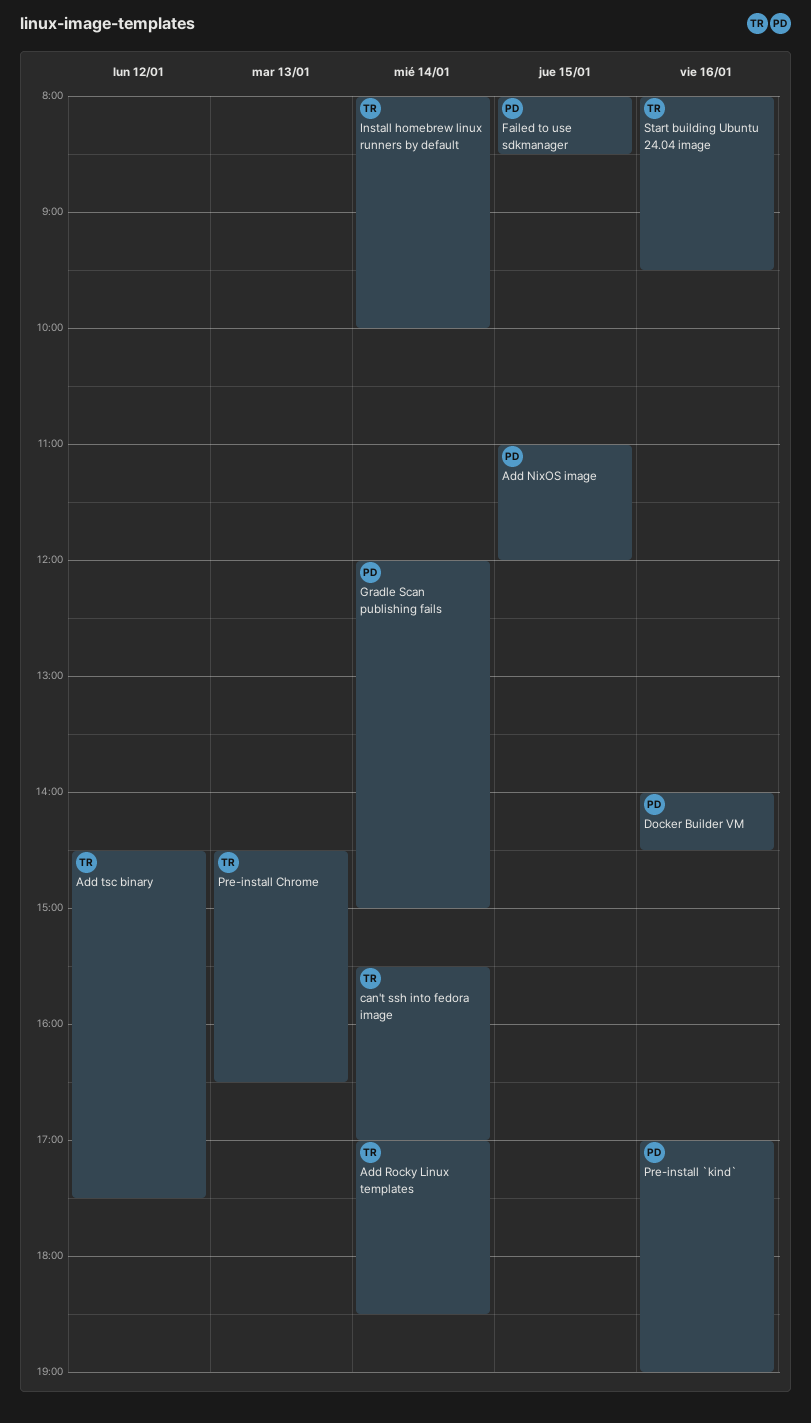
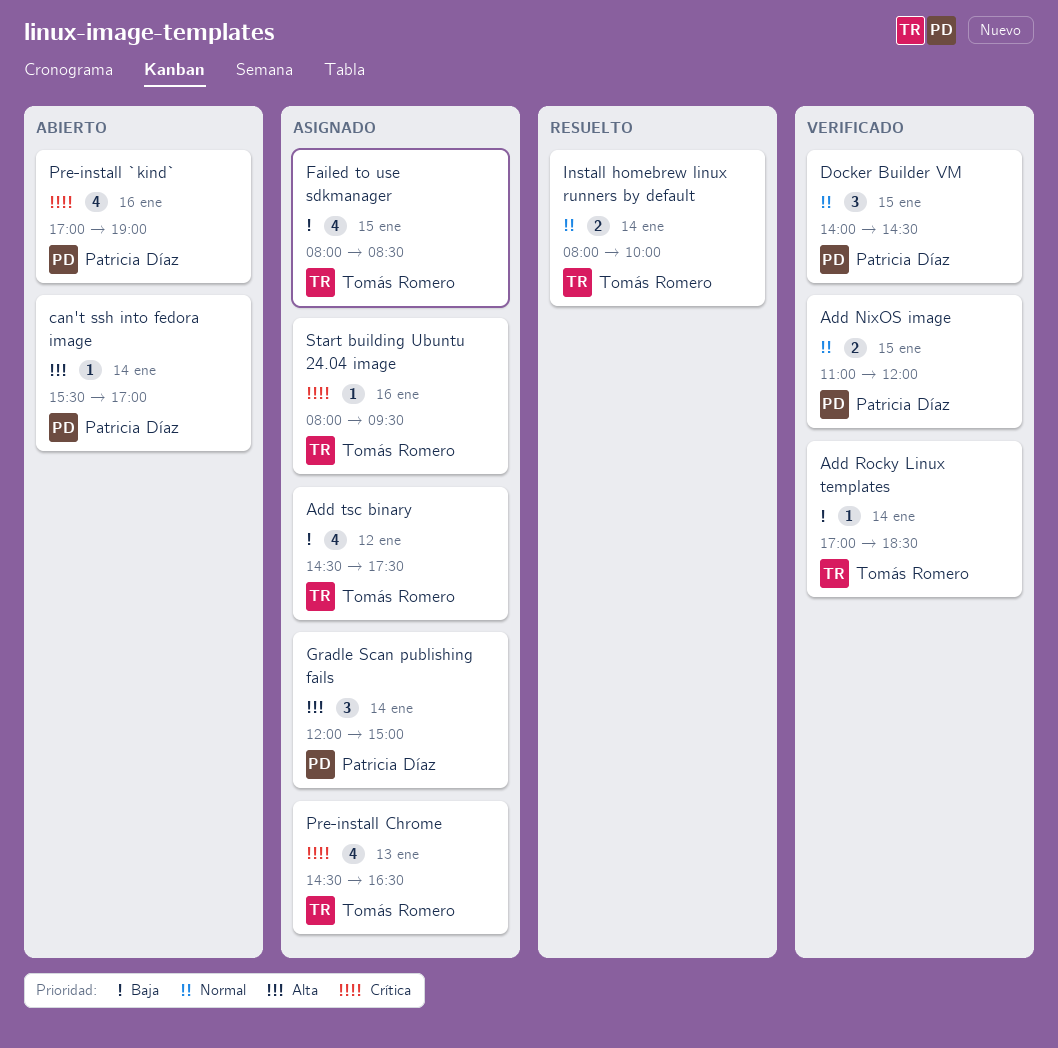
can't ssh into fedora image, owner: Tomás Romero -> Patricia Díaz
Docker Builder VM, day: Jan 16 -> Jan 15
Failed to use sdkmanager, owner: Patricia Díaz -> Tomás Romero

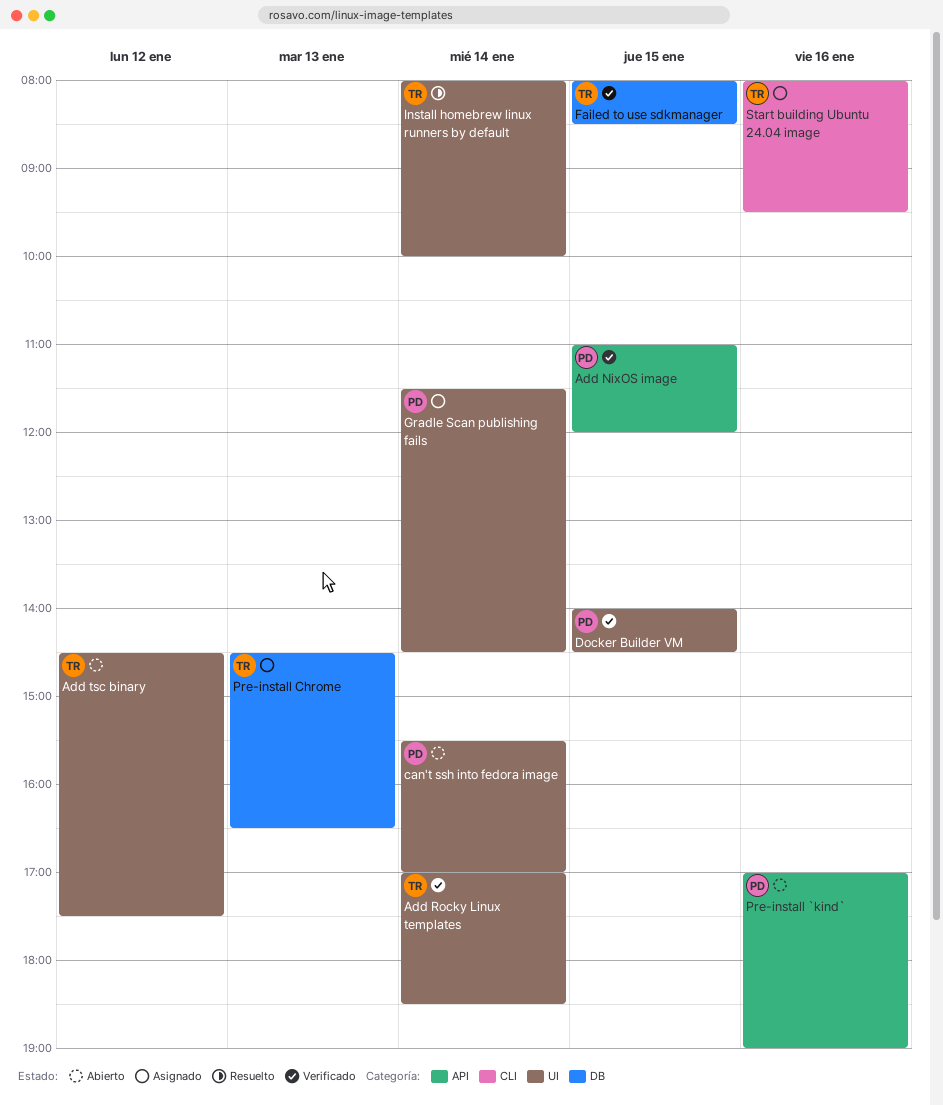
Add tsc binary, status: Asignado -> Abierto
Failed to use sdkmanager, status: Asignado -> Verificado
Gradle Scan publishing fails, begins: 12:00 -> 11:30
Gradle Scan publishing fails, ends: 15:00 -> 14:30

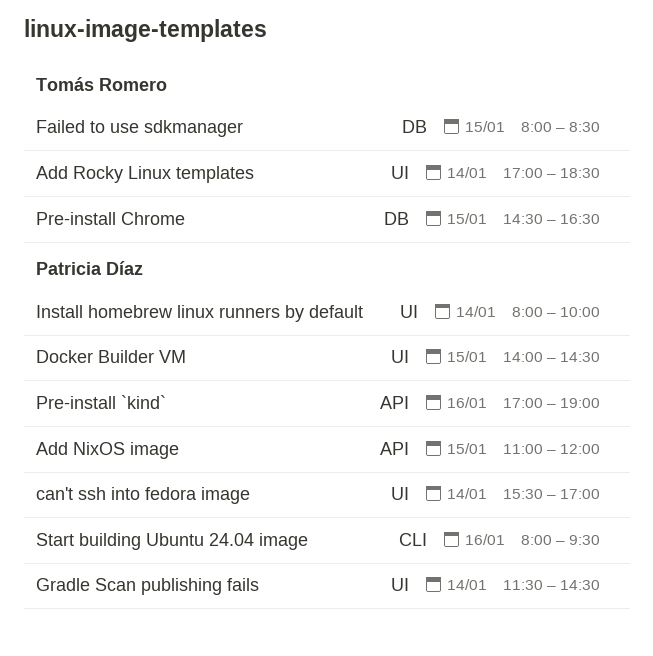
Add tsc binary: present -> none
Install homebrew linux runners by default, owner: Tomás Romero -> Patricia Díaz
Pre-install Chrome, day: Jan 13 -> Jan 15
Start building Ubuntu 24.04 image, owner: Tomás Romero -> Patricia Díaz

